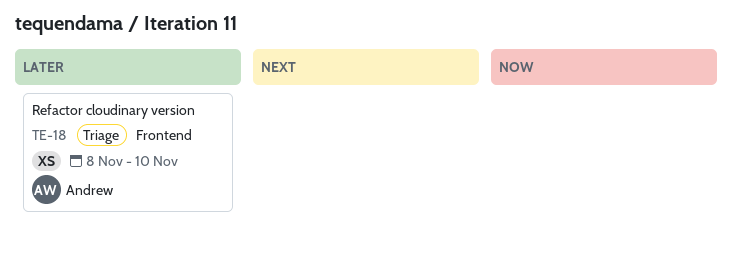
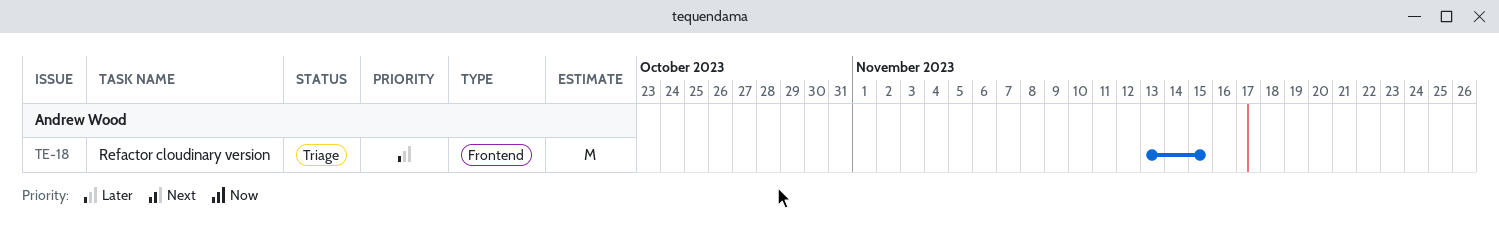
TE-18, estimate: XS -> M
TE-18, start: Nov 8 -> Nov 13
TE-18, due: Nov 10 -> Nov 15

